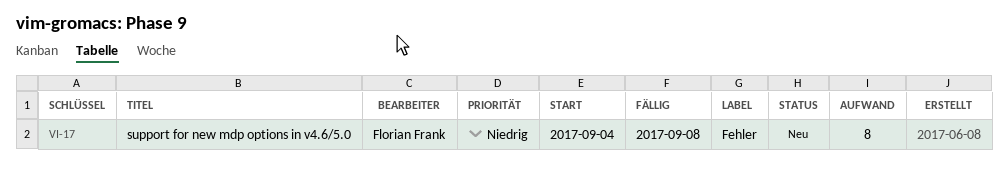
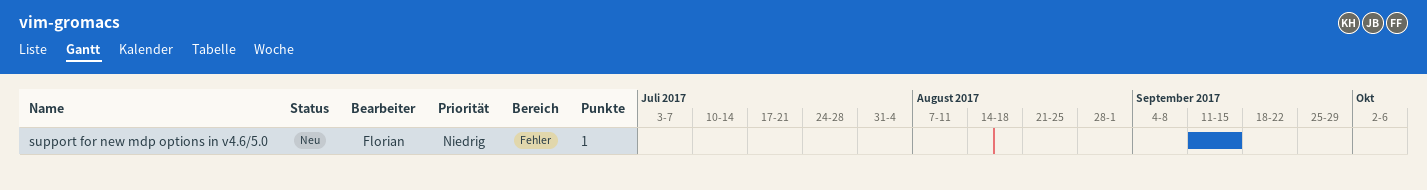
support for new mdp options in v4.6/5.0, estimate: 8 -> 1
support for new mdp options in v4.6/5.0, start: Sep 4 -> Sep 11
support for new mdp options in v4.6/5.0, due: Sep 8 -> Sep 15

